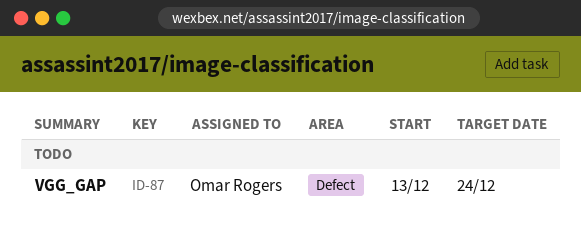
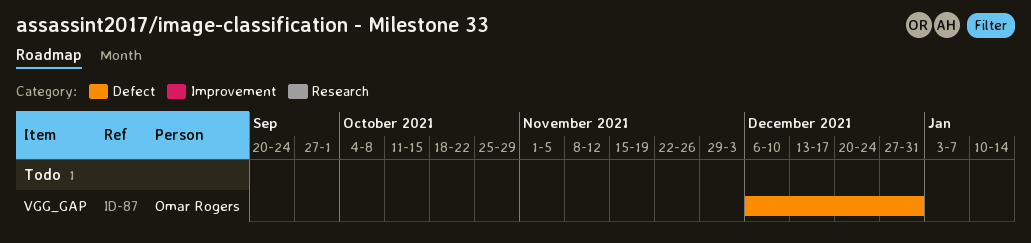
ID-87, start: Dec 13 -> Dec 6
ID-87, due: Dec 24 -> Dec 31

